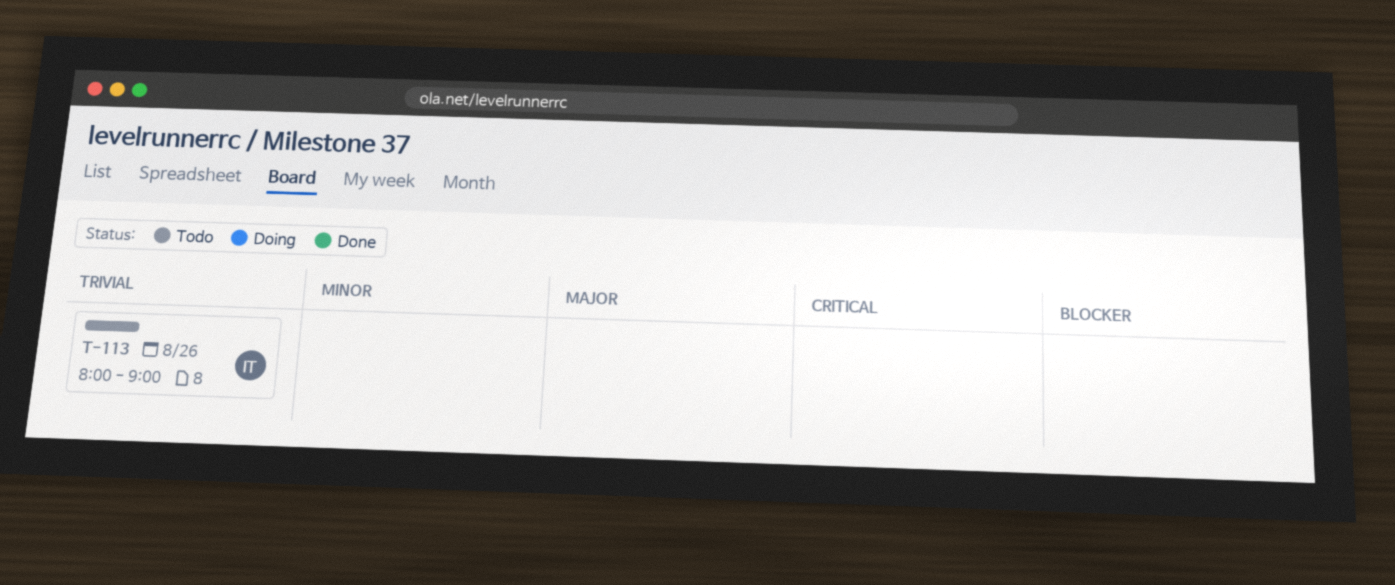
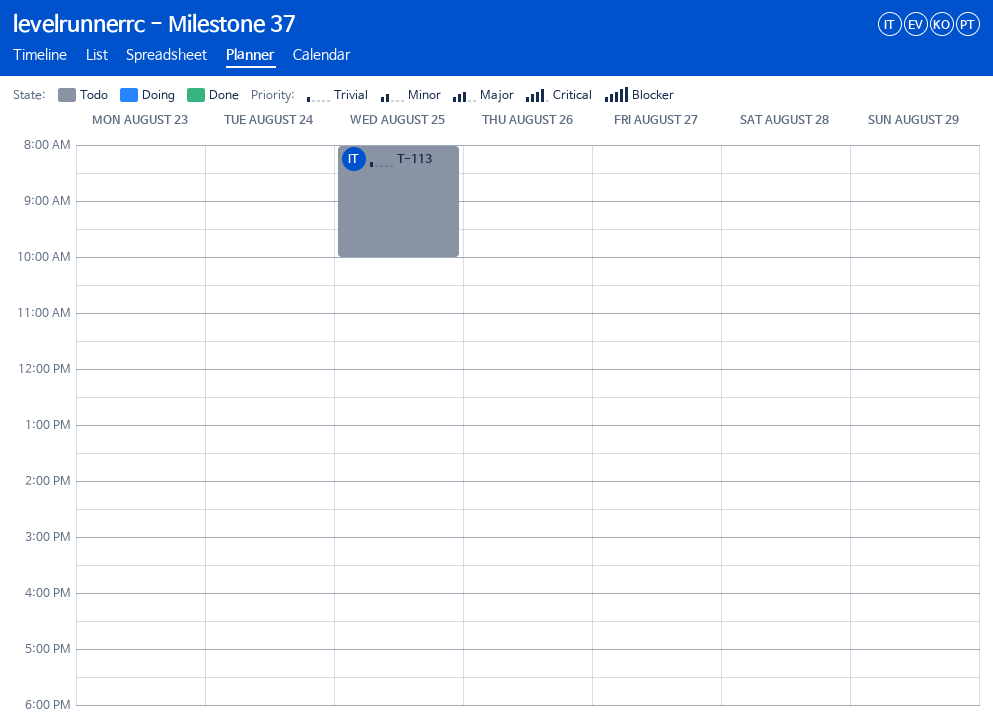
T-113, day: Aug 26 -> Aug 25
T-113, ends: 09:00 -> 10:00

